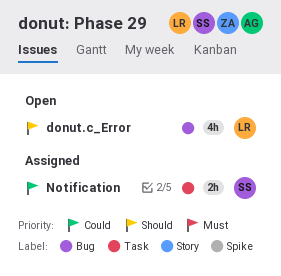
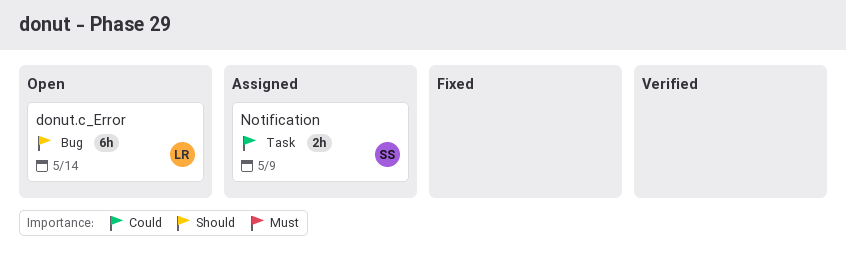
donut.c_Error, estimate: 4h -> 6h

